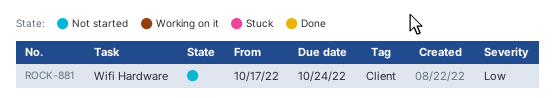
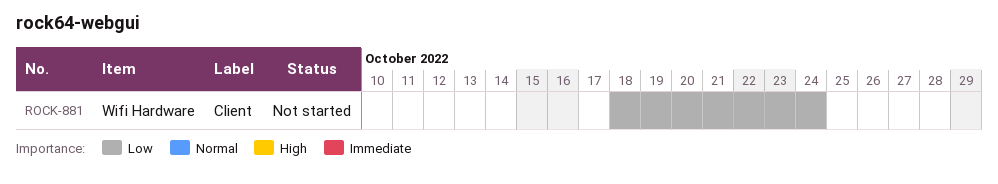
ROCK-881, start: Oct 17 -> Oct 18

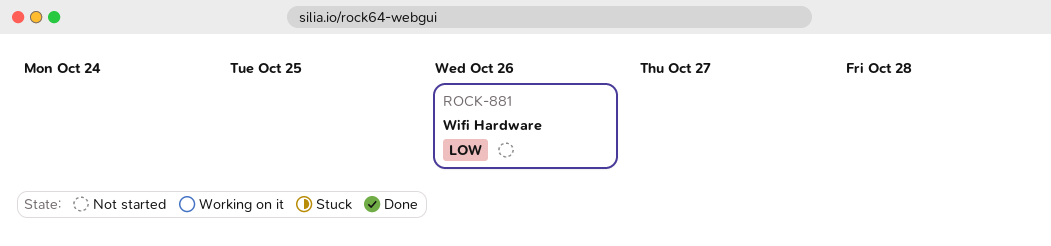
ROCK-881, due: Oct 24 -> Oct 26

